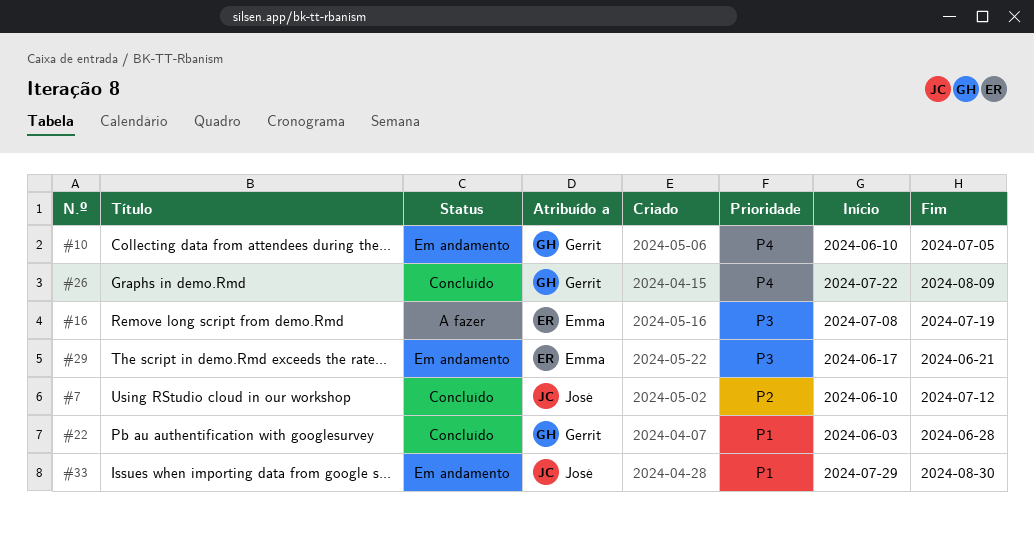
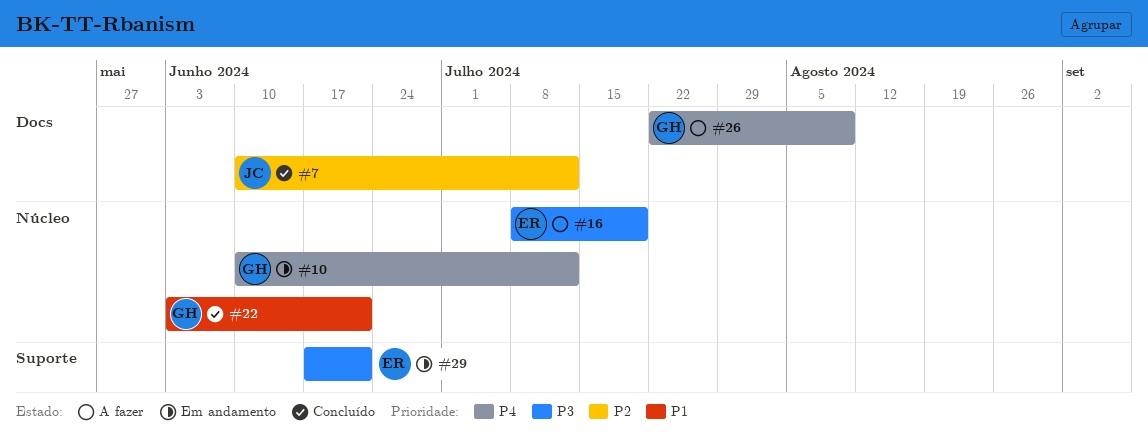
#10, due: Jul 5 -> Jul 12
#22, due: Jun 28 -> Jun 21
#26, status: Concluído -> A fazer
#33: present -> none

